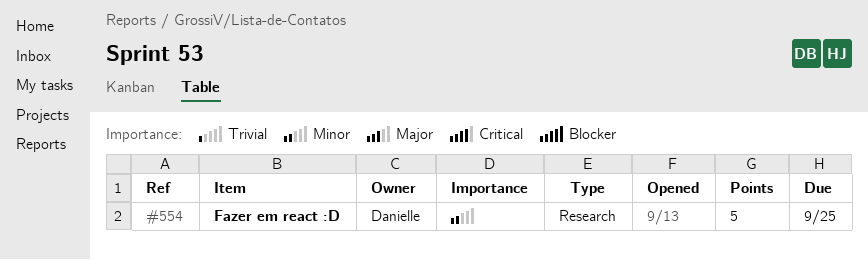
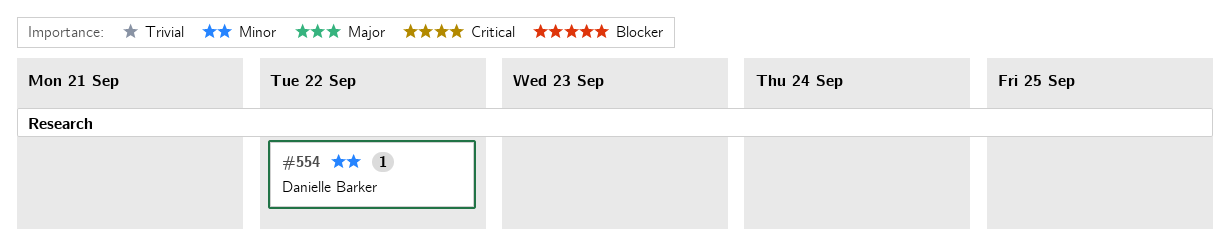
#554, estimate: 5 -> 1
#554, due: Sep 25 -> Sep 22

